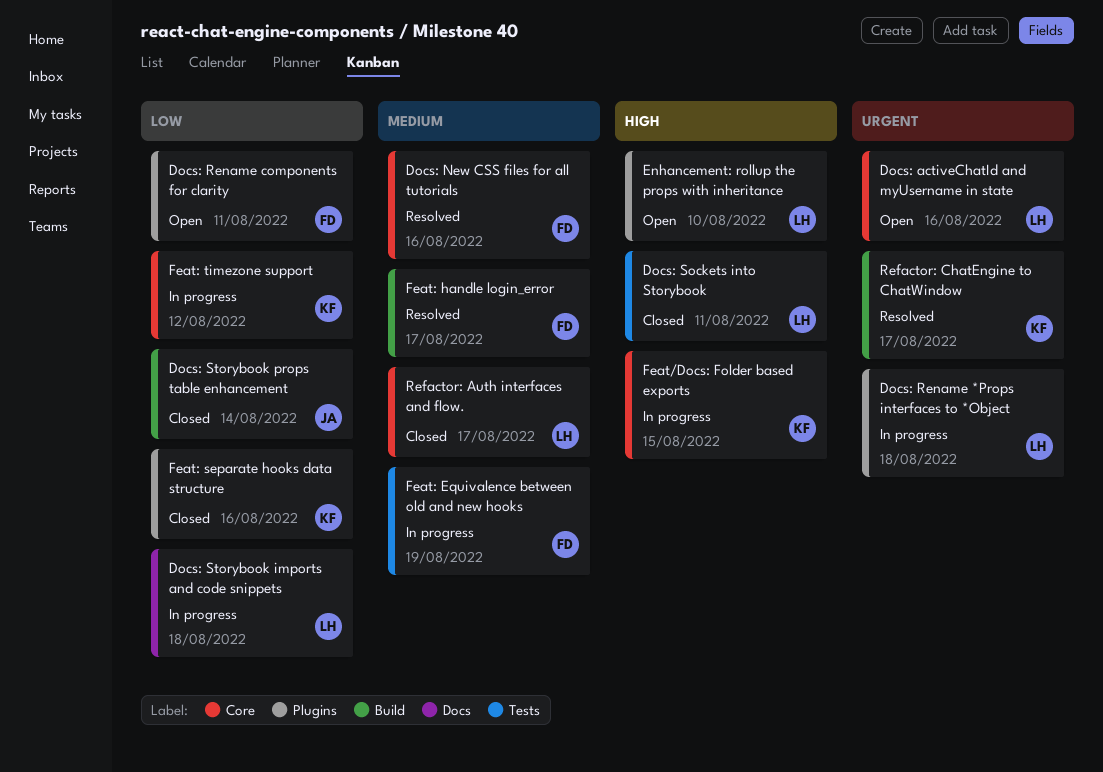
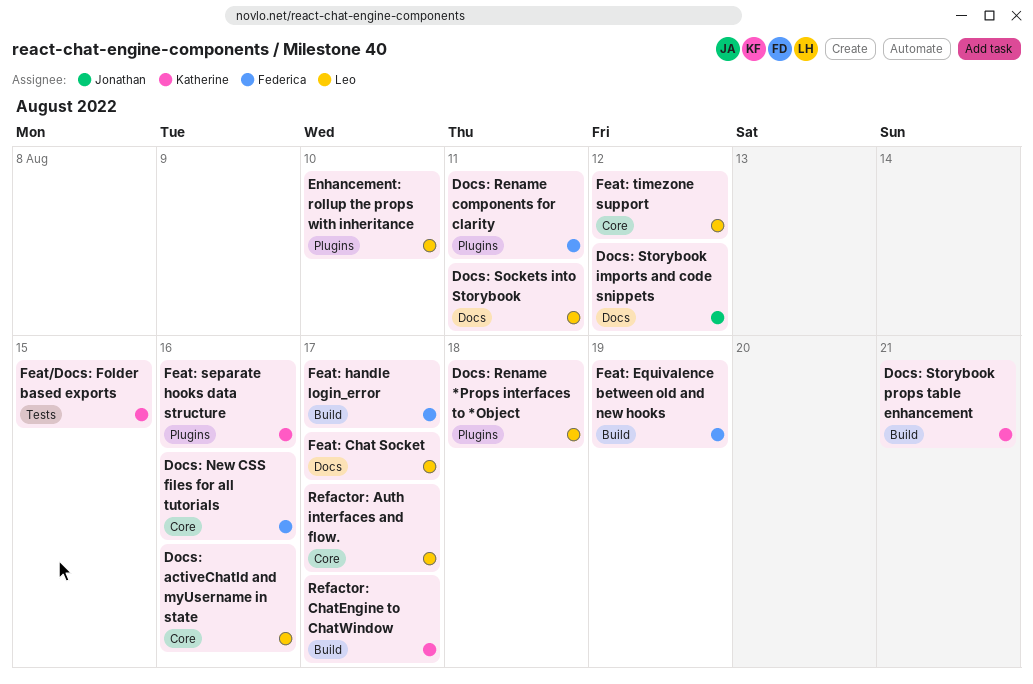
Docs: Sockets into Storybook, label: Tests -> Docs
Docs: Storybook imports and code snippets, owner: Leo -> Jonathan
Docs: Storybook imports and code snippets, due: Aug 18 -> Aug 12
Docs: Storybook props table enhancement, owner: Jonathan -> Katherine
Docs: Storybook props table enhancement, due: Aug 14 -> Aug 21
Feat/Docs: Folder based exports, label: Core -> Tests
Feat: Chat Socket: none -> present
Feat: Equivalence between old and new hooks, label: Tests -> Build
Feat: timezone support, owner: Katherine -> Leo

